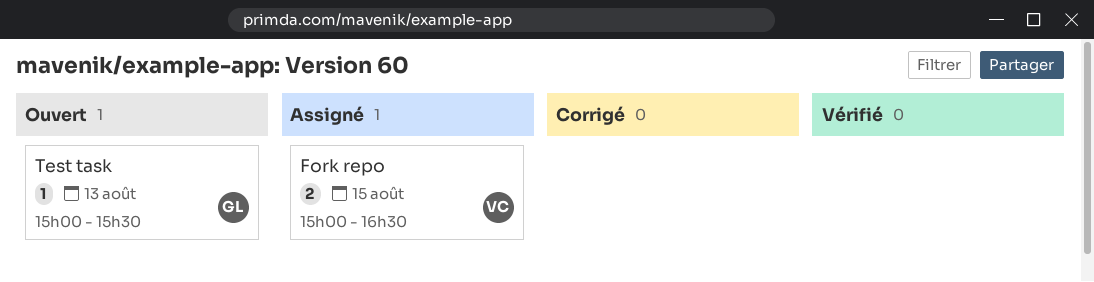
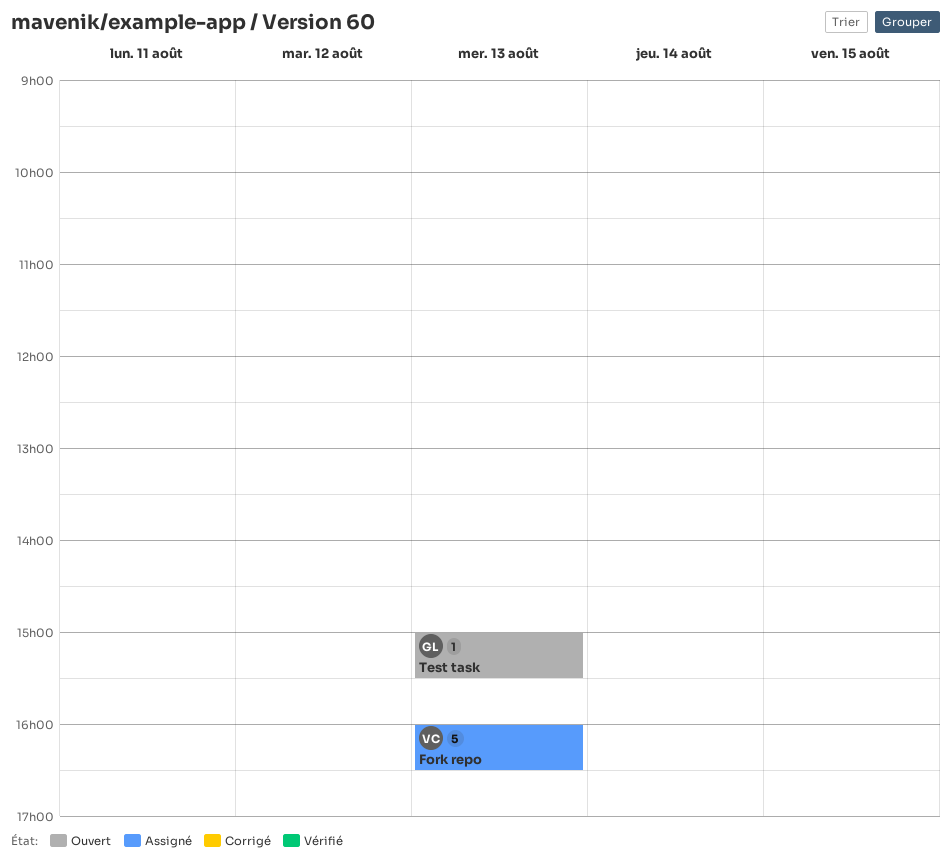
Fork repo, estimate: 2 -> 5
Fork repo, day: Aug 15 -> Aug 13
Fork repo, begins: 15:00 -> 16:00

